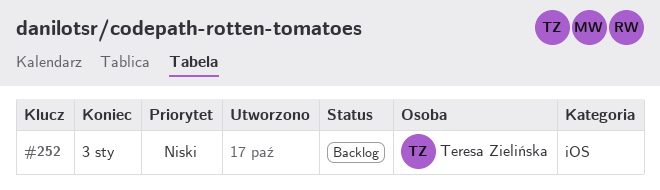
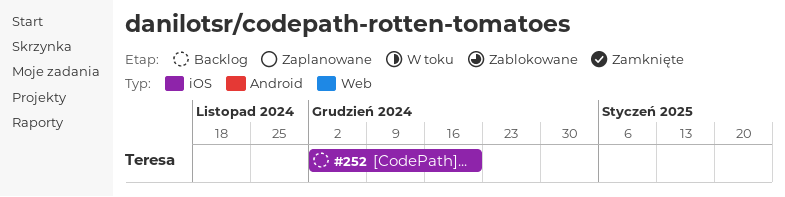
#252, due: Jan 3 -> Dec 20

